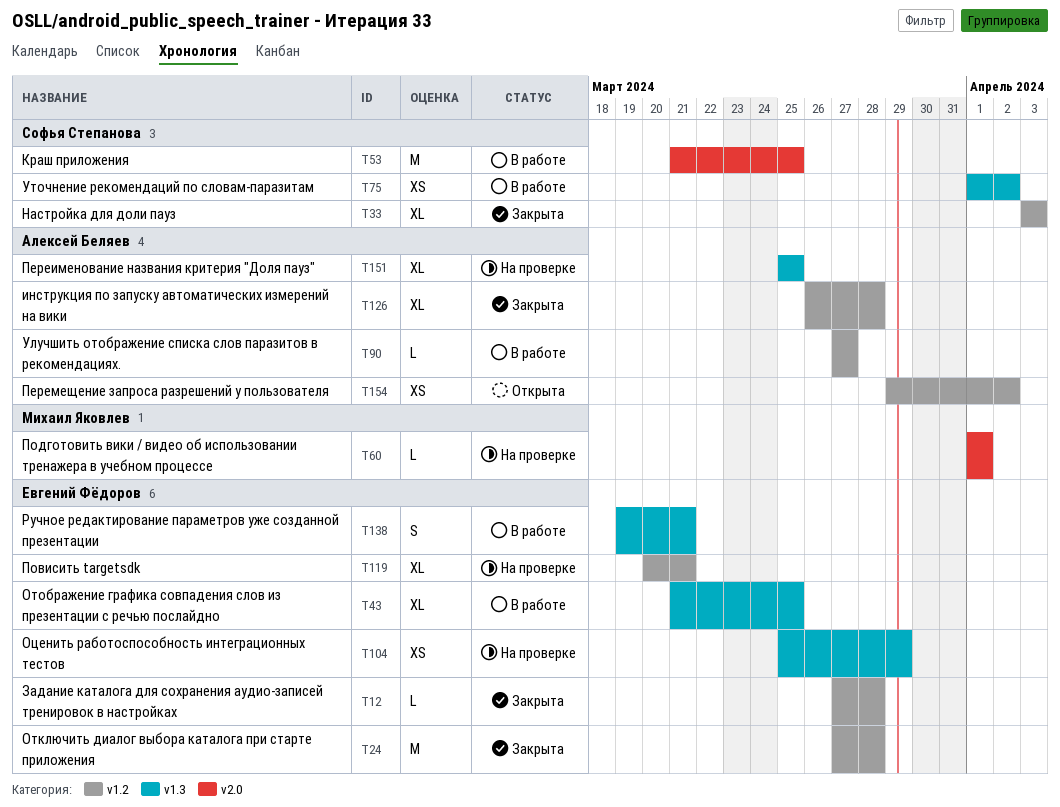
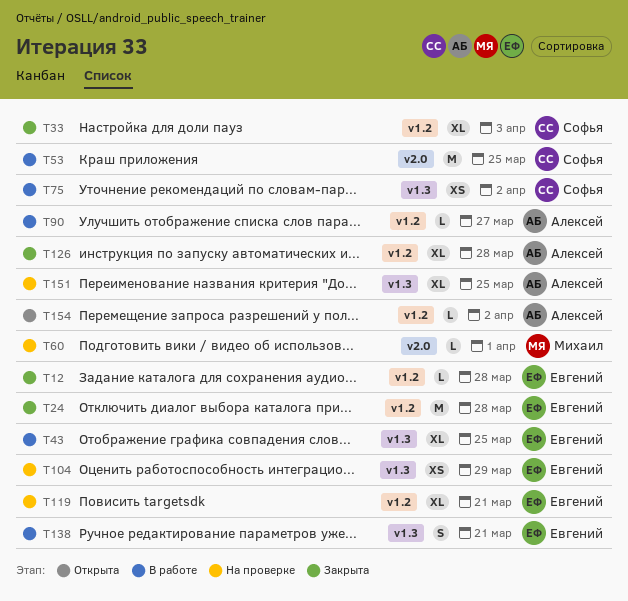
T154, estimate: XS -> L

